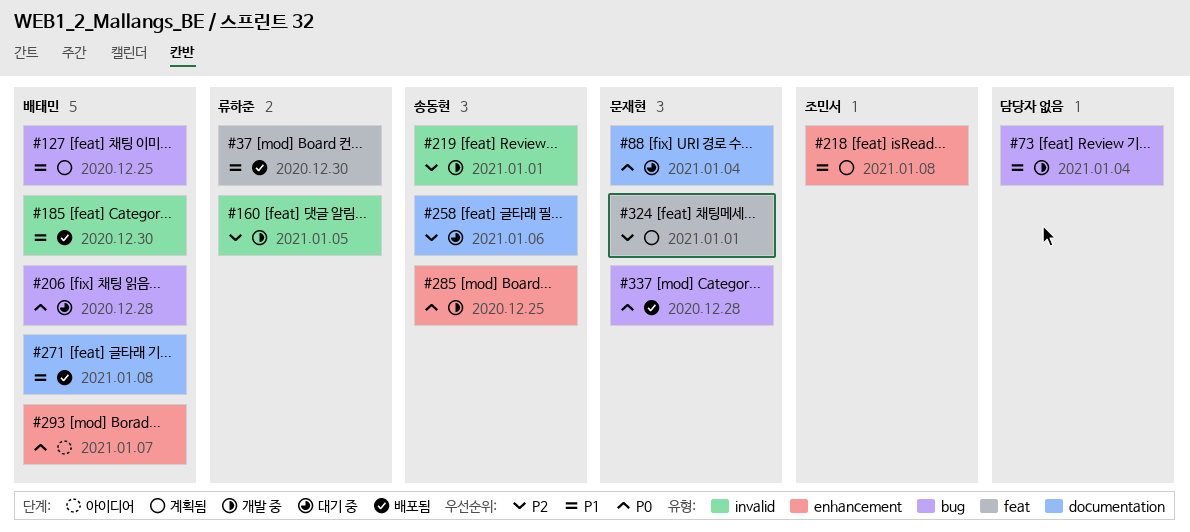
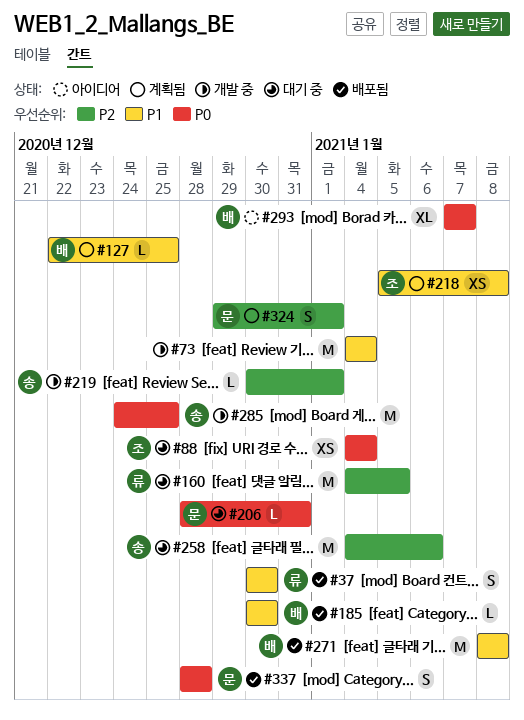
#88, owner: 문재현 -> 조민서
#160, status: 개발 중 -> 대기 중
#206, owner: 배태민 -> 문재현
#206, due: Dec 28 -> Dec 31

